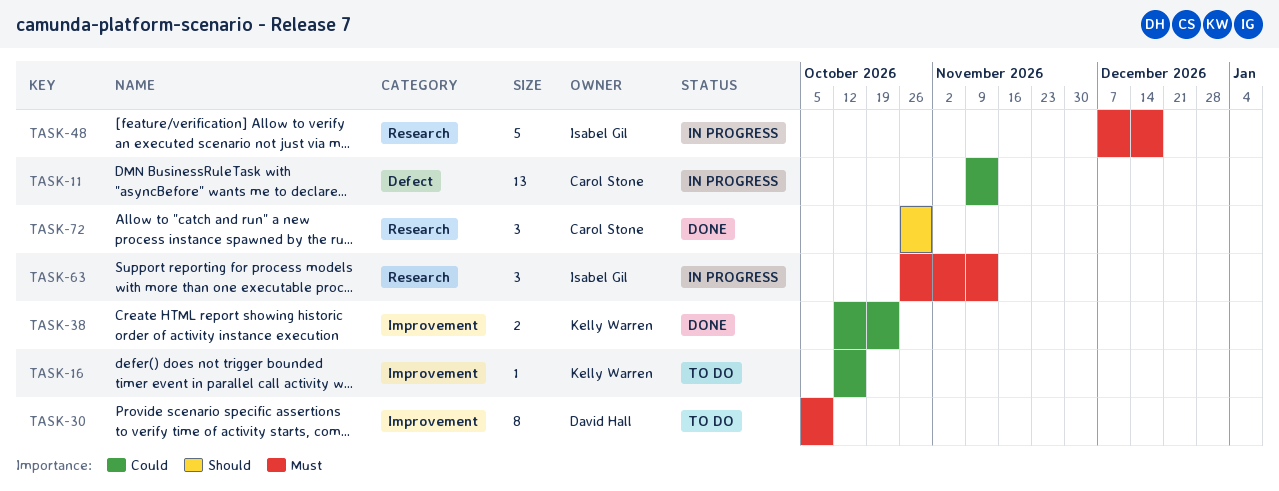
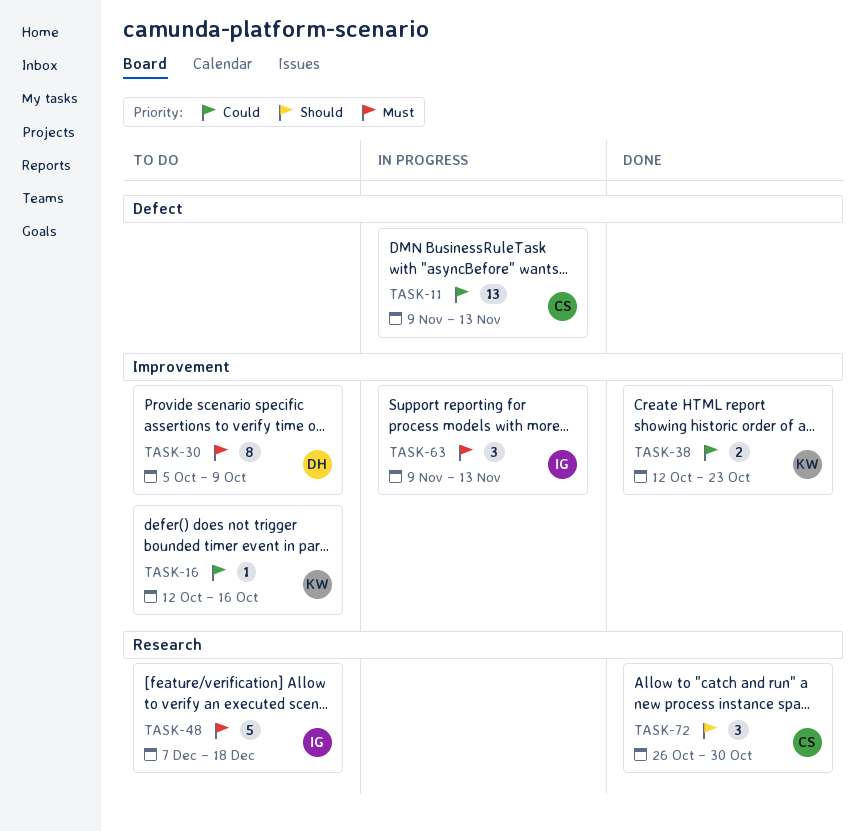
TASK-48, status: In progress -> To do
TASK-63, label: Research -> Improvement
TASK-63, start: Oct 26 -> Nov 9

